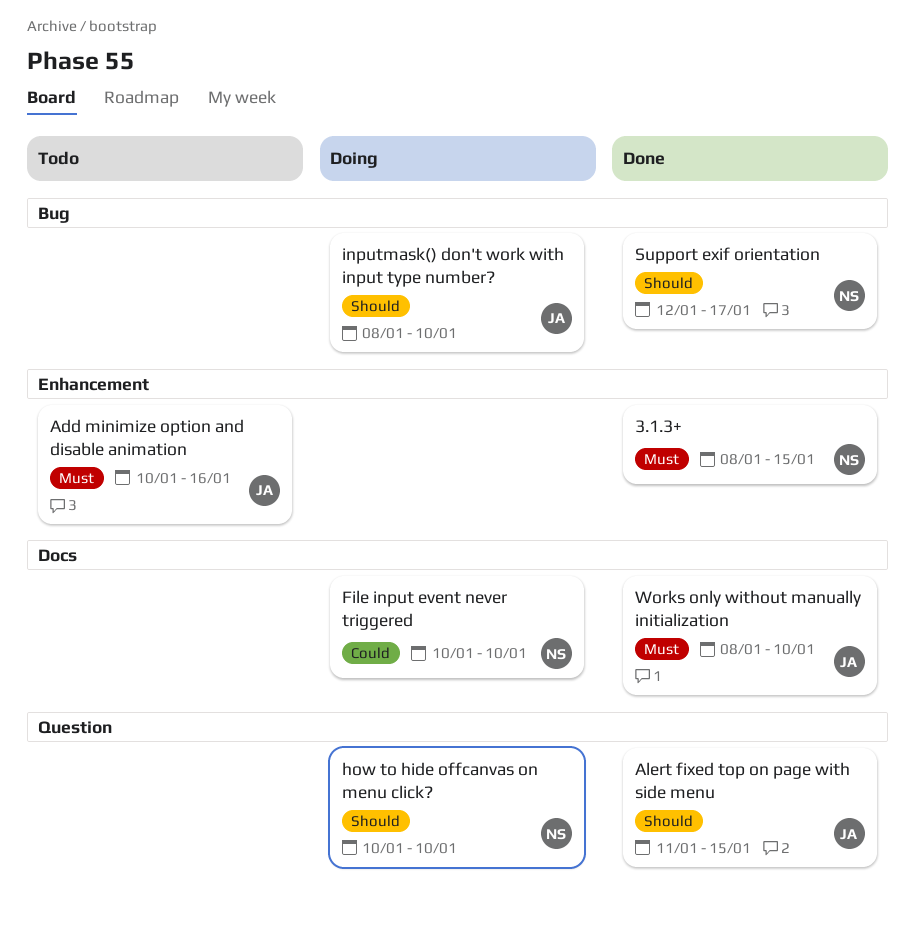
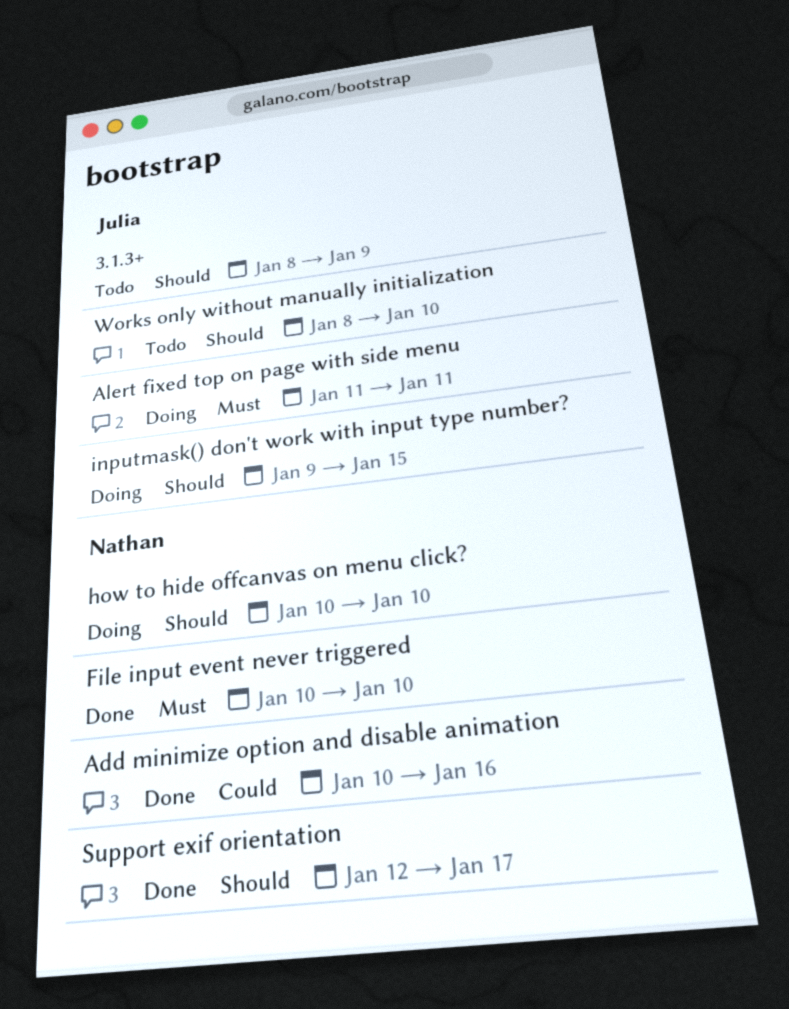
3.1.3+, status: Done -> Todo
3.1.3+, owner: Nathan -> Julia
3.1.3+, priority: Must -> Should
3.1.3+, due: Jan 15 -> Jan 9
Add minimize option and disable animation, status: Todo -> Done
Add minimize option and disable animation, owner: Julia -> Nathan
Add minimize option and disable animation, priority: Must -> Could
Alert fixed top on page with side menu, status: Done -> Doing
Alert fixed top on page with side menu, priority: Should -> Must
Alert fixed top on page with side menu, due: Jan 15 -> Jan 11
File input event never triggered, status: Doing -> Done
File input event never triggered, priority: Could -> Must
inputmask() don't work with input type number?, start: Jan 8 -> Jan 9
inputmask() don't work with input type number?, due: Jan 10 -> Jan 15
Works only without manually initialization, status: Done -> Todo
Works only without manually initialization, priority: Must -> Should

